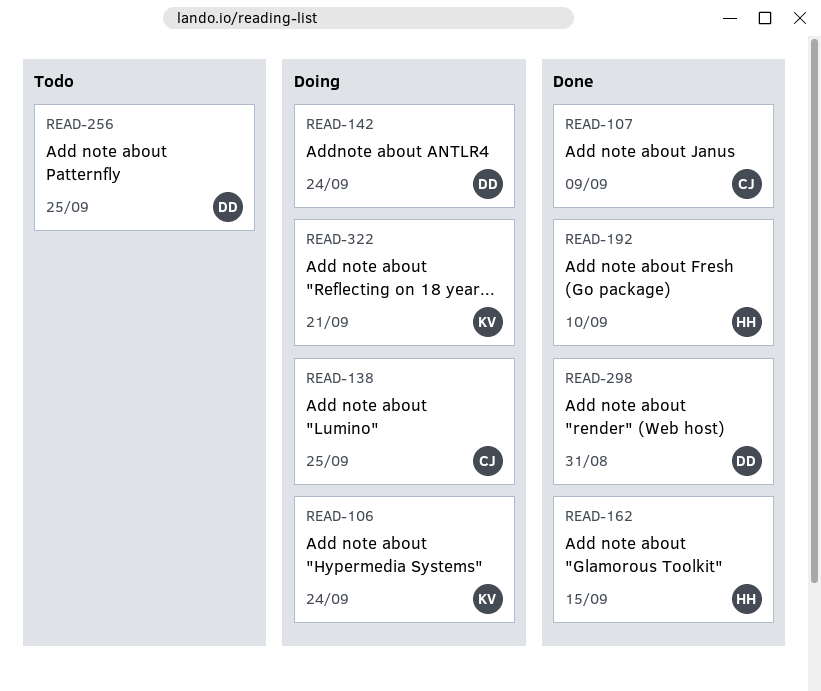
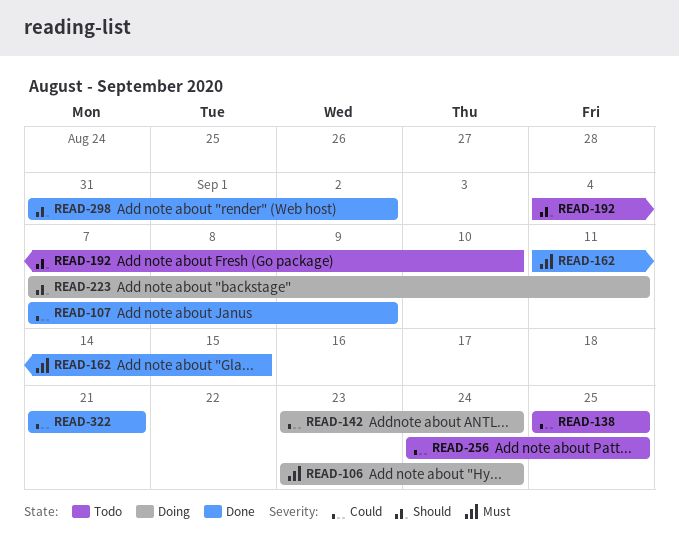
READ-138, status: Doing -> Todo
READ-192, status: Done -> Todo
READ-223: none -> present
READ-298, due: Aug 31 -> Sep 2
READ-322, status: Doing -> Done

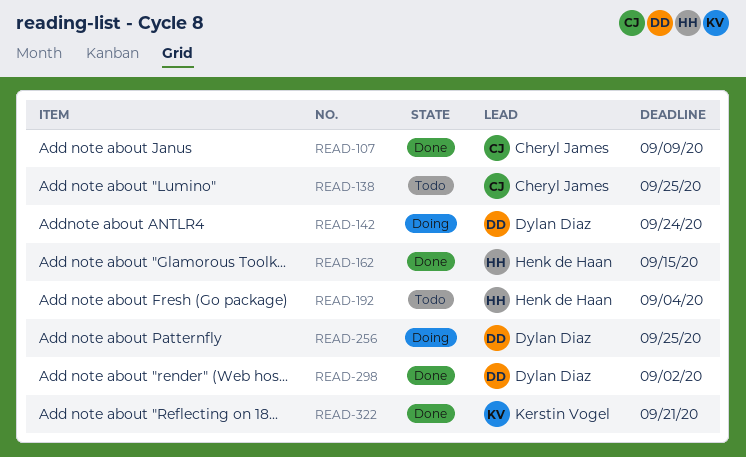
READ-106: present -> none
READ-192, due: Sep 10 -> Sep 4
READ-223: present -> none
READ-256, status: Todo -> Doing

